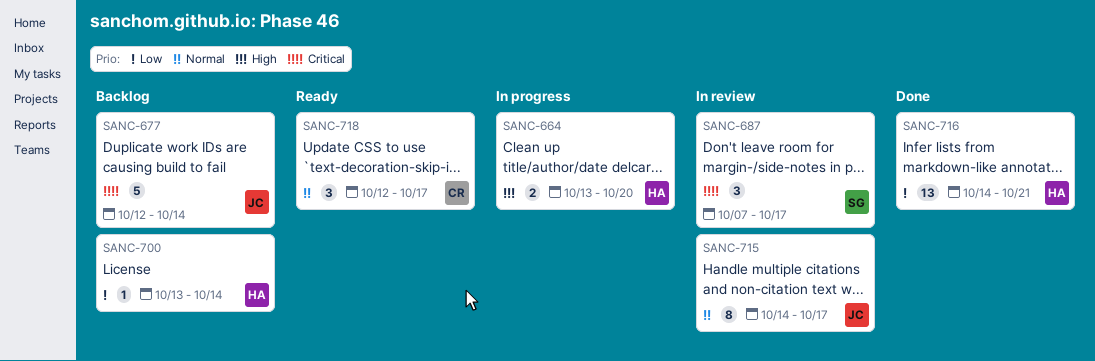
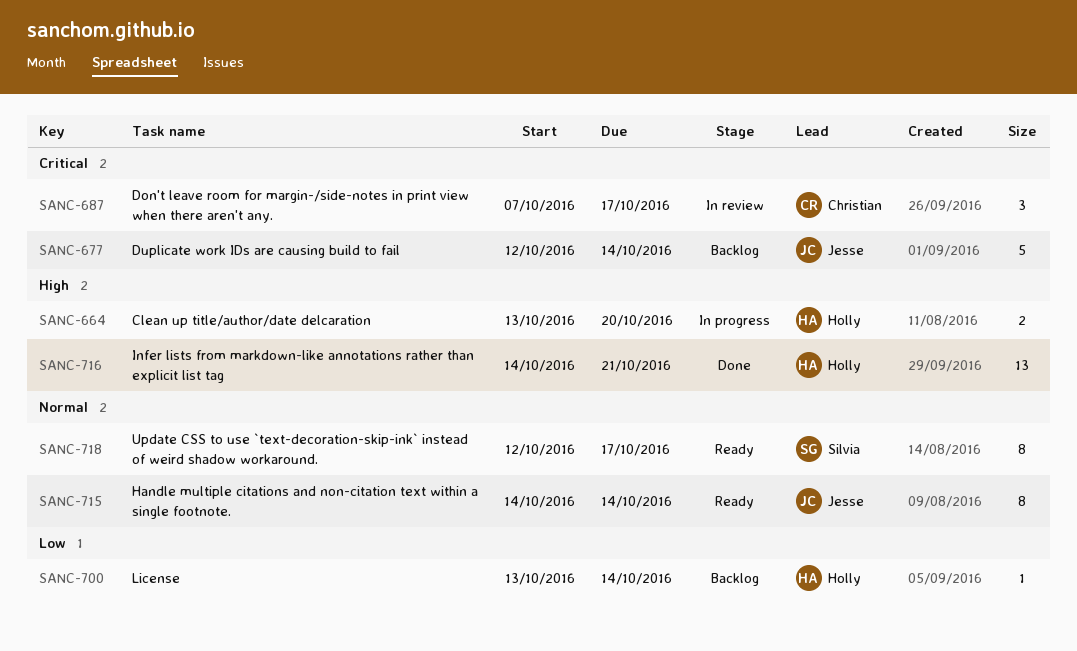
SANC-687, owner: Silvia -> Christian
SANC-715, status: In review -> Ready
SANC-715, due: Oct 17 -> Oct 14
SANC-716, priority: Low -> High
SANC-718, owner: Christian -> Silvia
SANC-718, estimate: 3 -> 8

